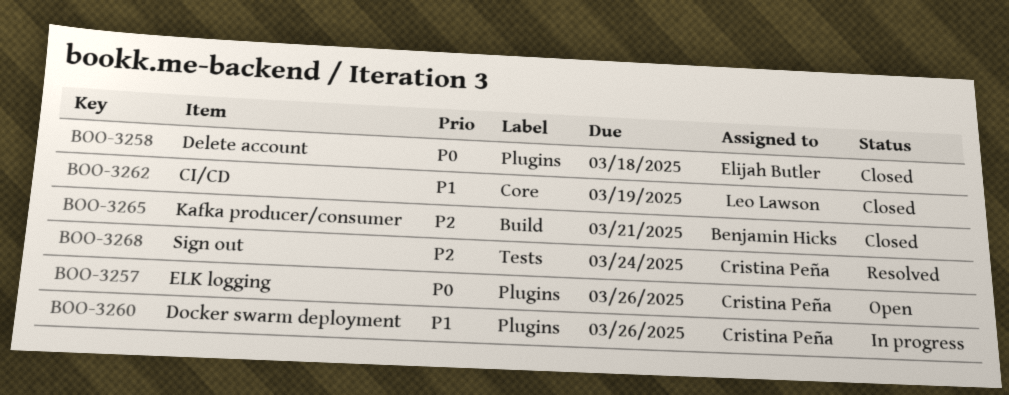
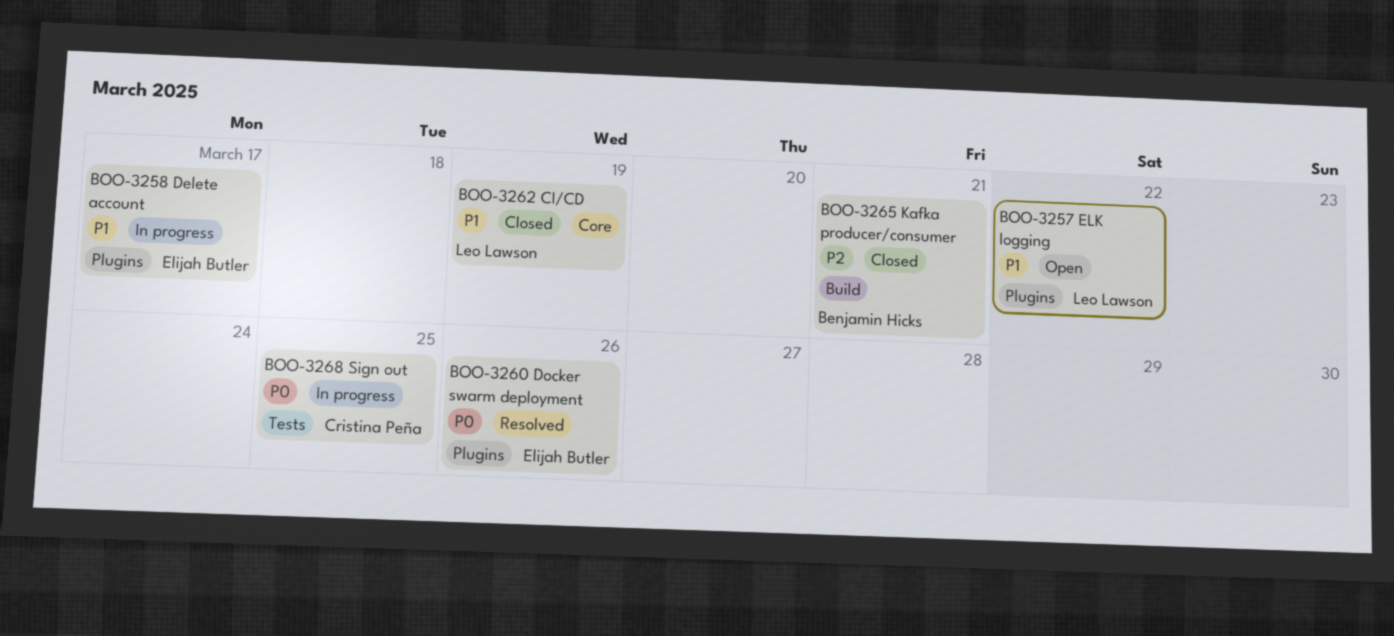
BOO-3257, owner: Cristina Peña -> Leo Lawson
BOO-3257, priority: P0 -> P1
BOO-3257, due: Mar 26 -> Mar 22
BOO-3258, status: Closed -> In progress
BOO-3258, priority: P0 -> P1
BOO-3258, due: Mar 18 -> Mar 17
BOO-3260, status: In progress -> Resolved
BOO-3260, owner: Cristina Peña -> Elijah Butler
BOO-3260, priority: P1 -> P0
BOO-3268, status: Resolved -> In progress
BOO-3268, priority: P2 -> P0
BOO-3268, due: Mar 24 -> Mar 25

